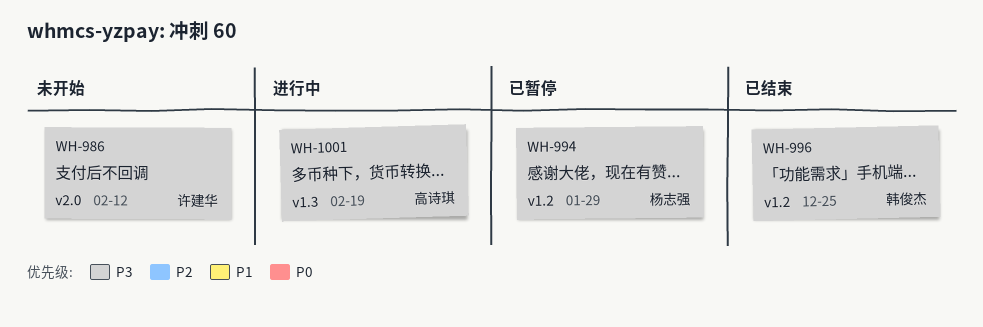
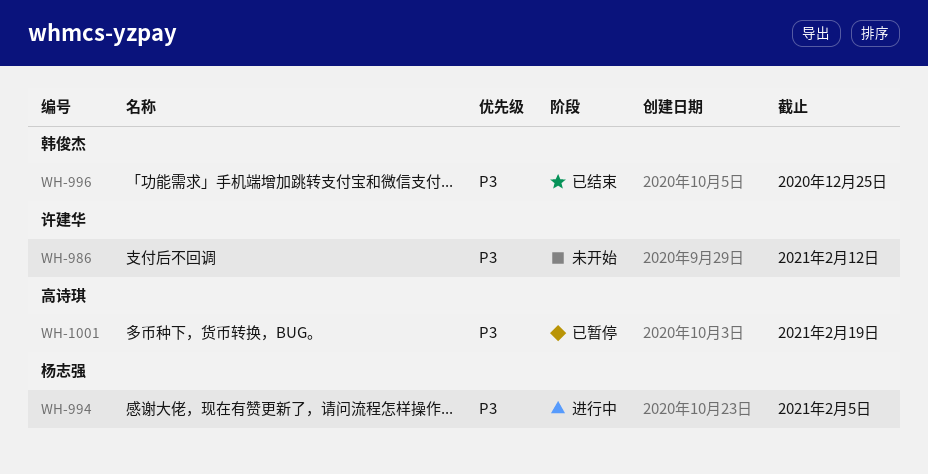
WH-994, status: 已暂停 -> 进行中
WH-994, due: Jan 29 -> Feb 5
WH-1001, status: 进行中 -> 已暂停

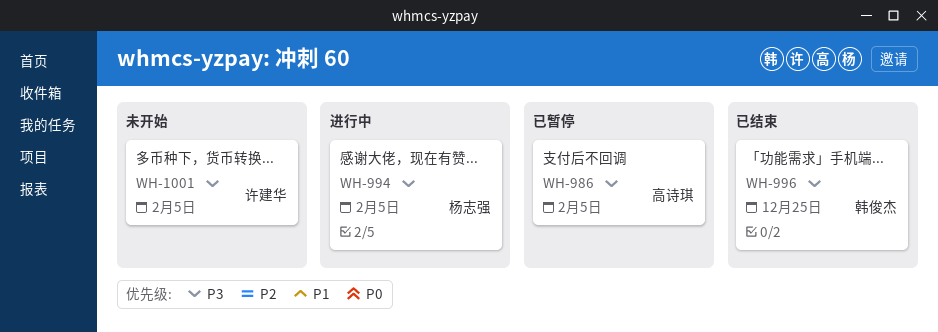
WH-986, status: 未开始 -> 已暂停
WH-986, owner: 许建华 -> 高诗琪
WH-986, due: Feb 12 -> Feb 5
WH-1001, status: 已暂停 -> 未开始
WH-1001, owner: 高诗琪 -> 许建华
WH-1001, due: Feb 19 -> Feb 5

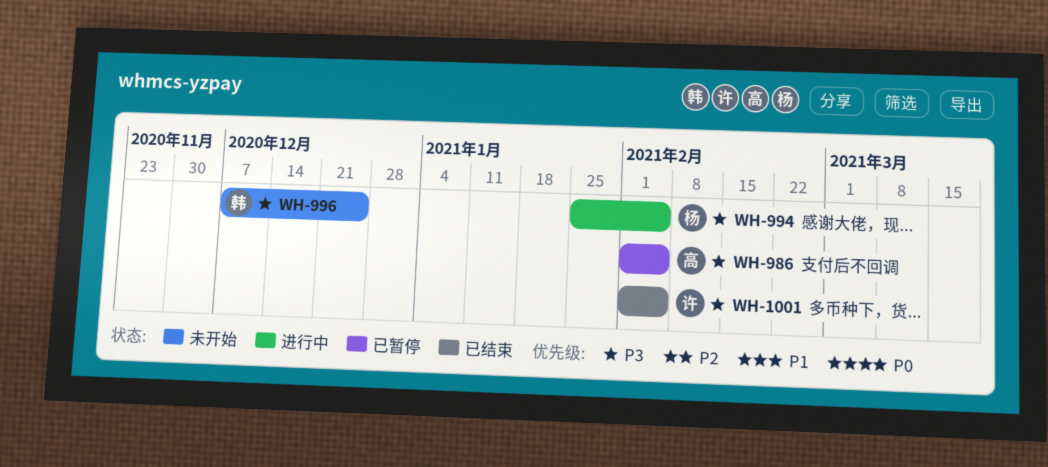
WH-996, status: 已结束 -> 未开始
WH-1001, status: 未开始 -> 已结束

